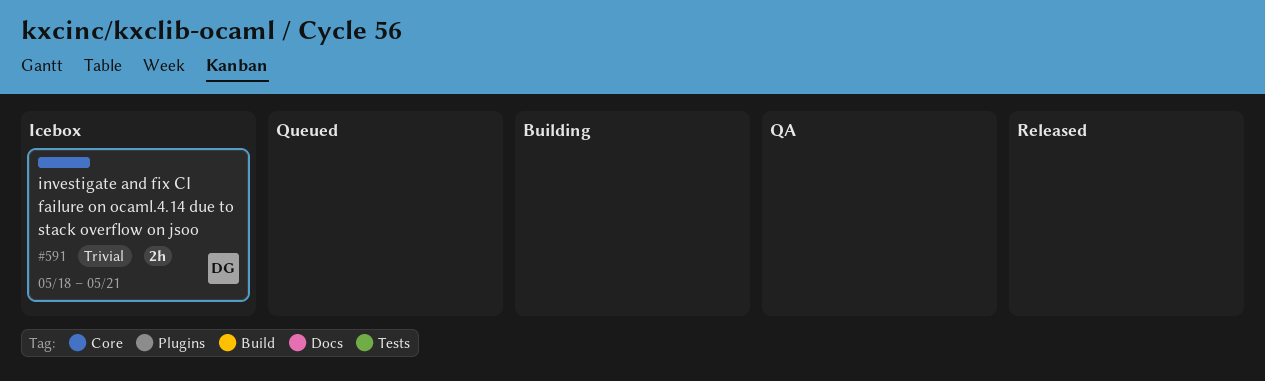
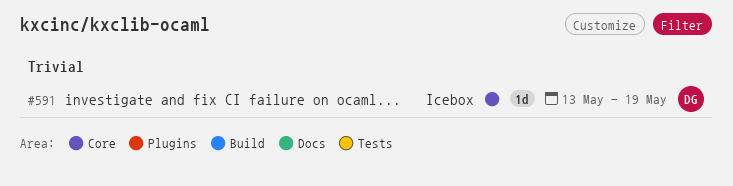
#591, estimate: 2h -> 1d
#591, start: May 18 -> May 13
#591, due: May 21 -> May 19

